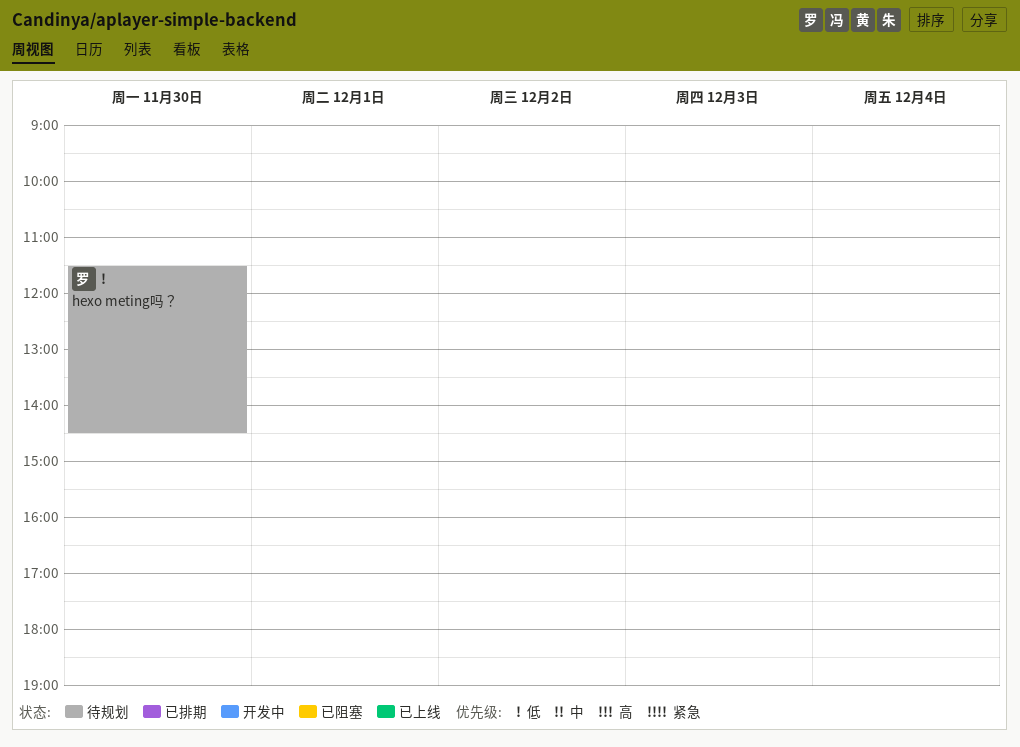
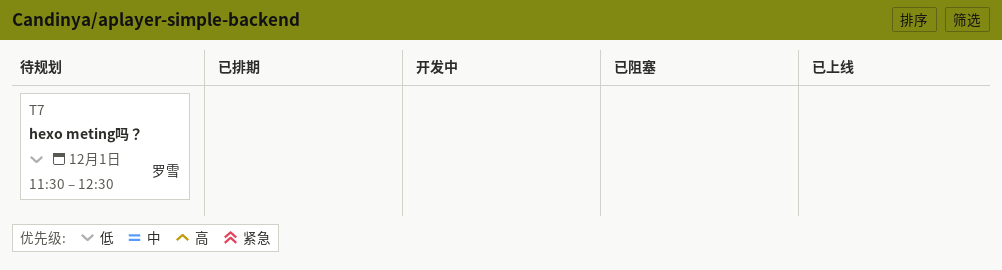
hexo meting吗？, day: Nov 30 -> Dec 1
hexo meting吗？, ends: 14:30 -> 12:30

